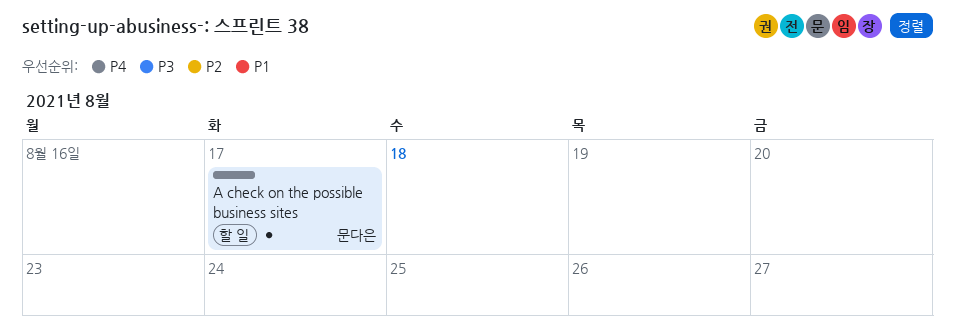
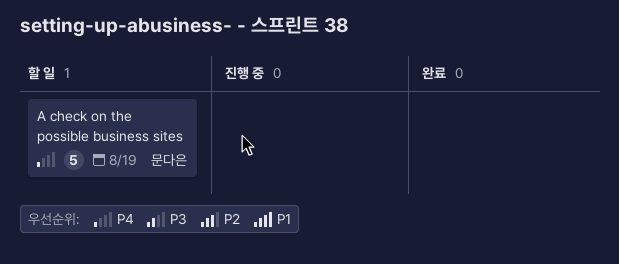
A check on the possible business sites, estimate: 1 -> 5
A check on the possible business sites, due: Aug 17 -> Aug 19

